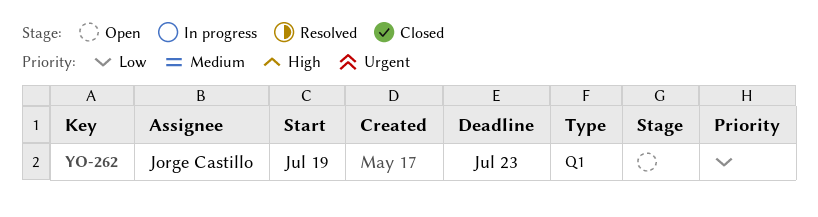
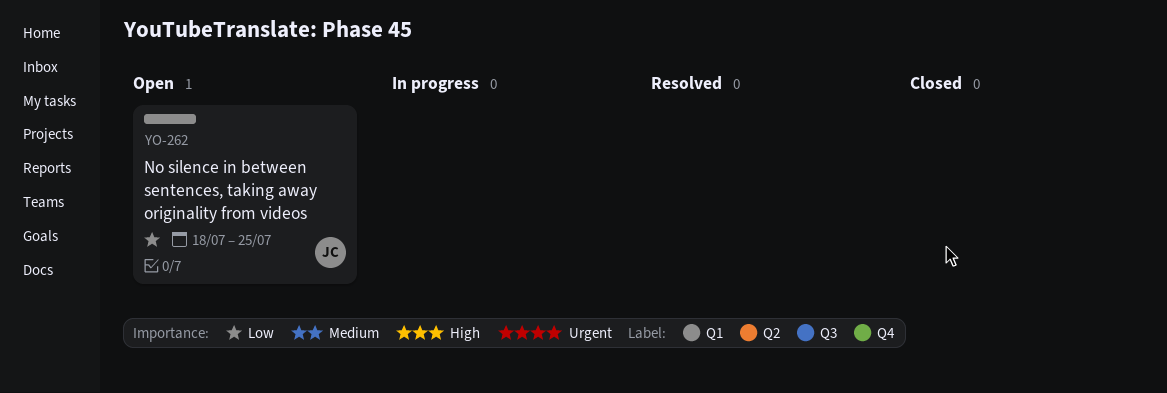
YO-262, start: Jul 19 -> Jul 18
YO-262, due: Jul 23 -> Jul 25

